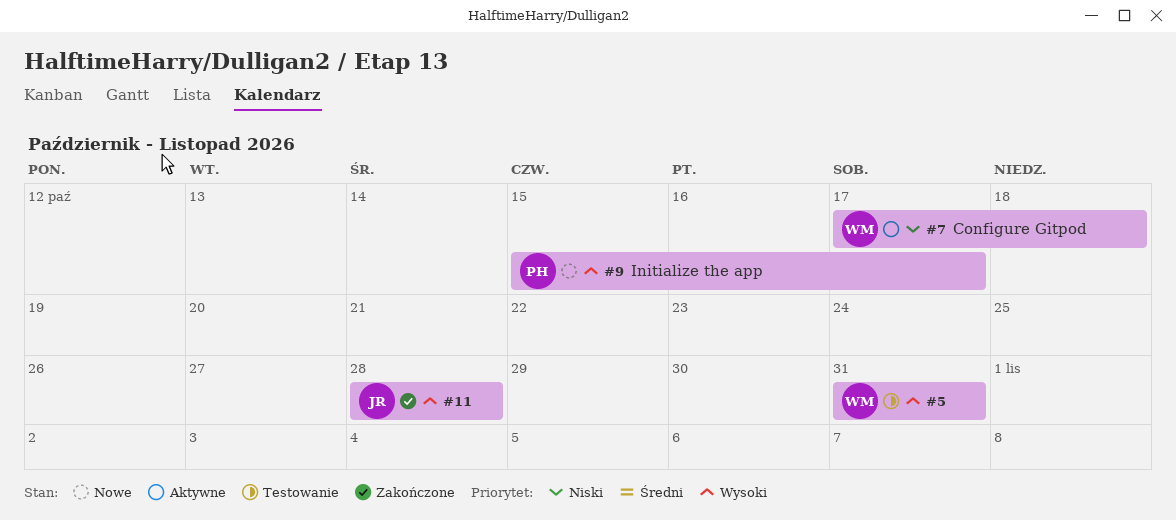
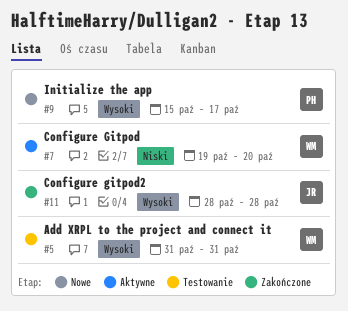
#7, start: Oct 17 -> Oct 19
#7, due: Oct 18 -> Oct 20

